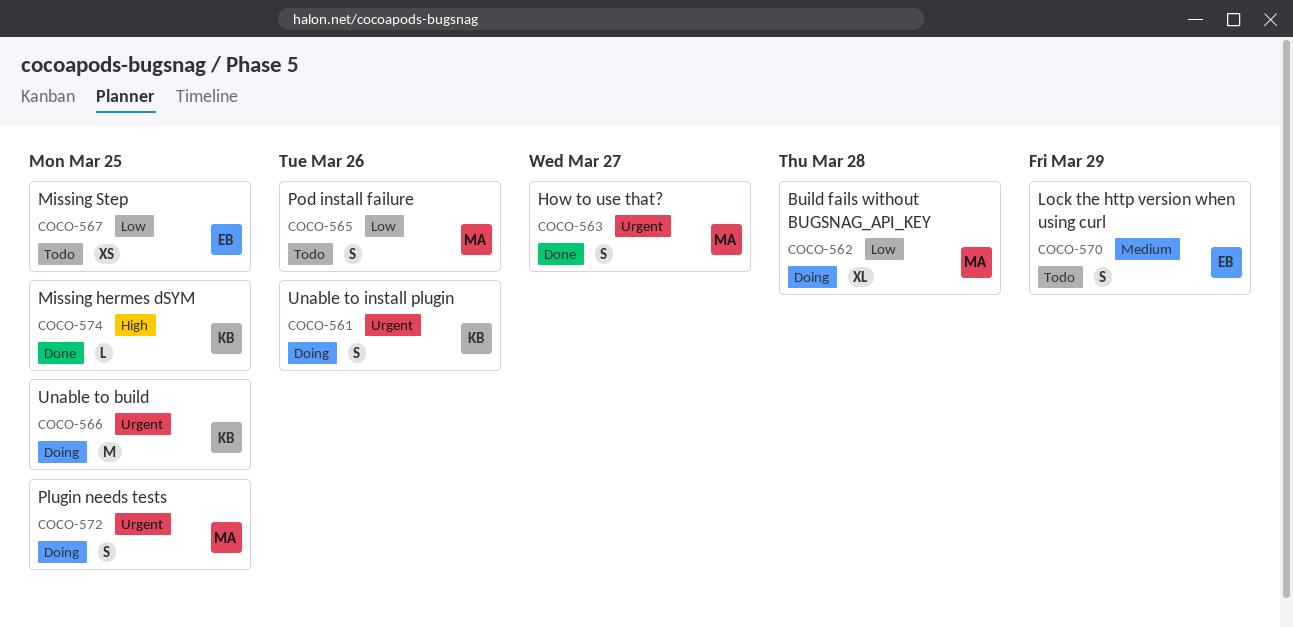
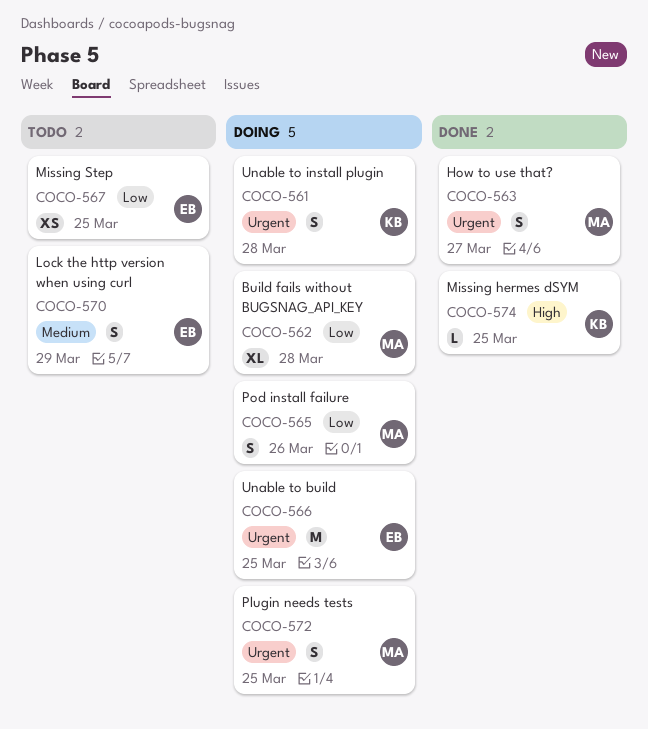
COCO-561, due: Mar 26 -> Mar 28
COCO-565, status: Todo -> Doing
COCO-566, owner: KB -> EB

